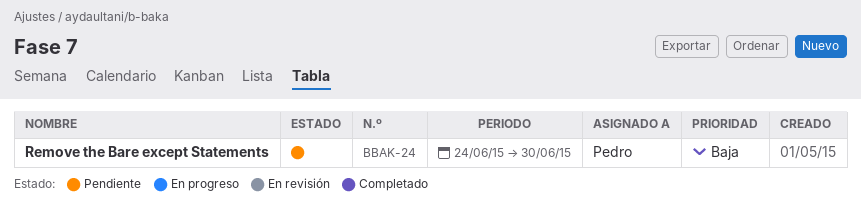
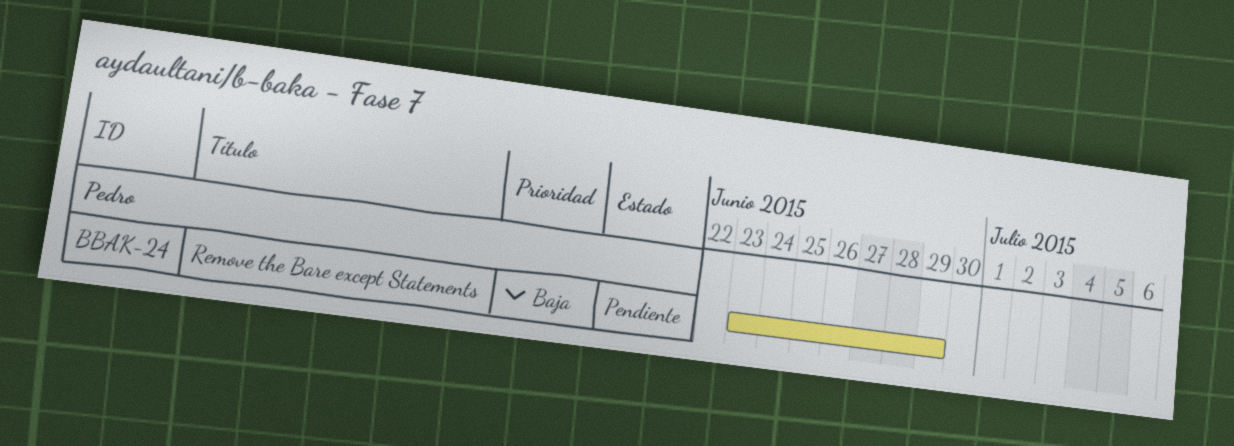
BBAK-24, start: Jun 24 -> Jun 23
BBAK-24, due: Jun 30 -> Jun 29

